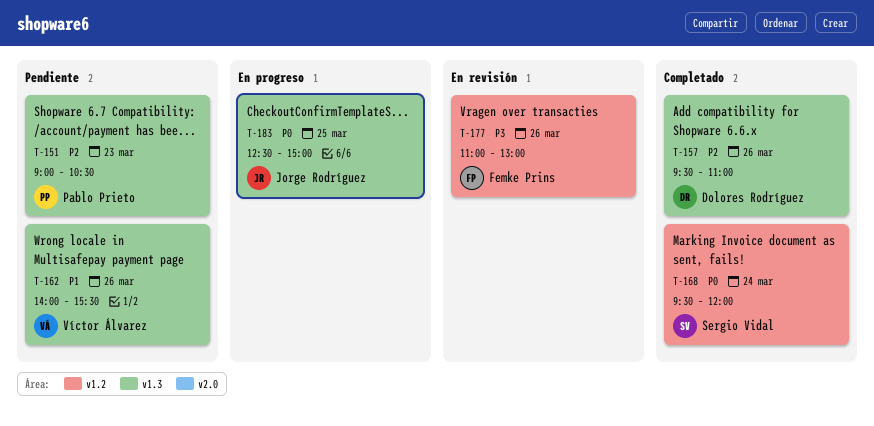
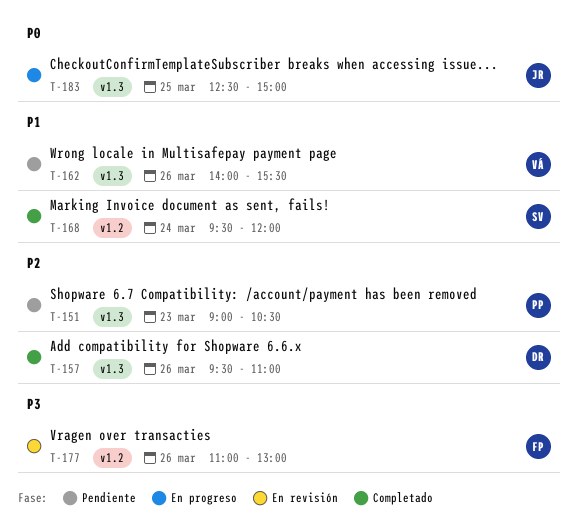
T-168, priority: P0 -> P1

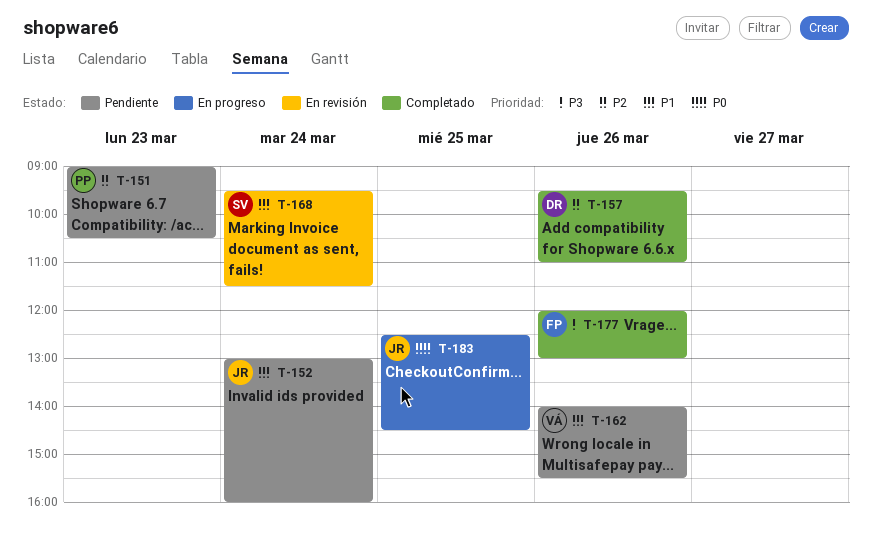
T-152: none -> present
T-168, status: Completado -> En revisión
T-168, ends: 12:00 -> 11:30
T-177, status: En revisión -> Completado
T-177, begins: 11:00 -> 12:00
T-183, ends: 15:00 -> 14:30

